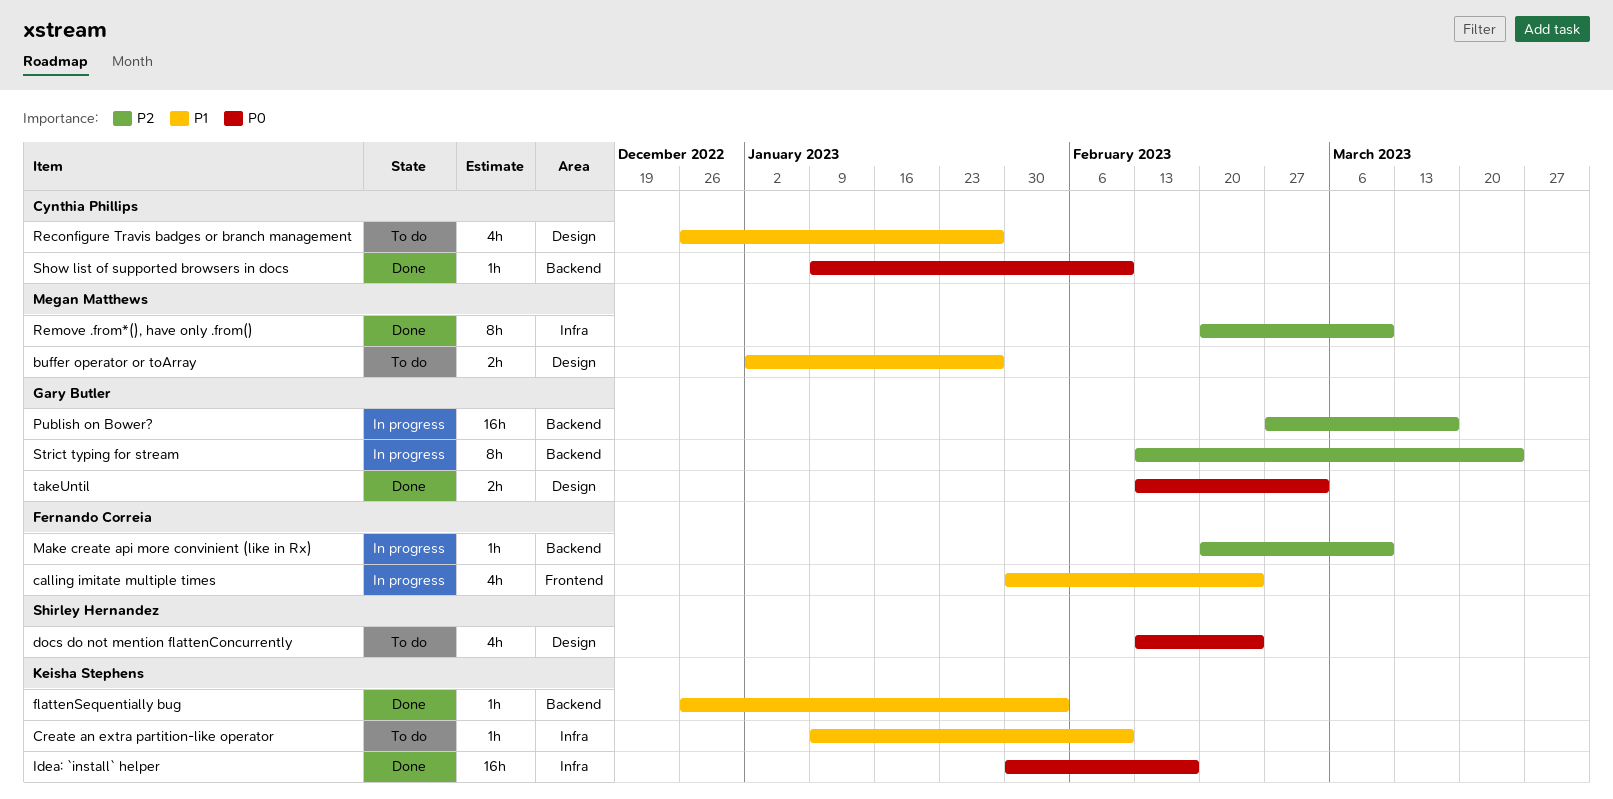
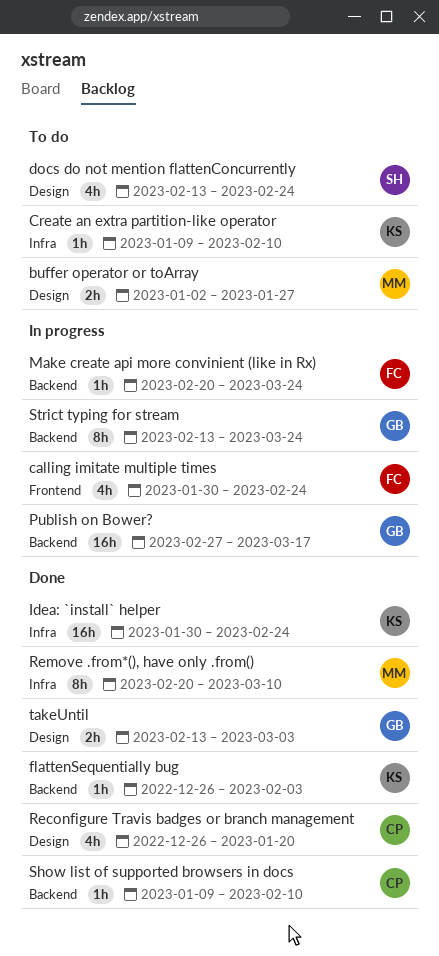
Idea: `install` helper, due: Feb 17 -> Feb 24
Make create api more convinient (like in Rx), due: Mar 10 -> Mar 24
Reconfigure Travis badges or branch management, status: To do -> Done
Reconfigure Travis badges or branch management, due: Jan 27 -> Jan 20

